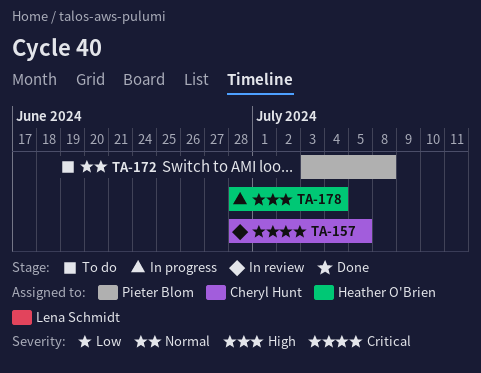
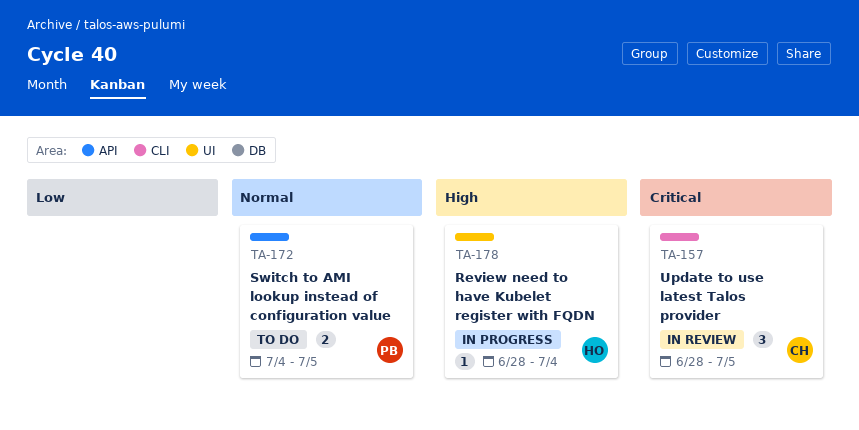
TA-172, start: Jul 3 -> Jul 4
TA-172, due: Jul 8 -> Jul 5

